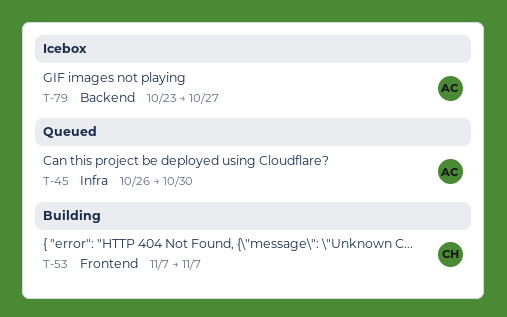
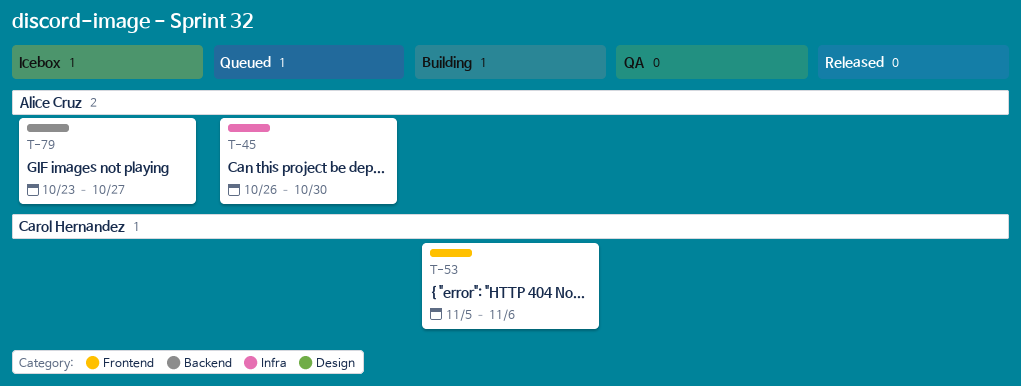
T-53, start: Nov 7 -> Nov 5
T-53, due: Nov 7 -> Nov 6

